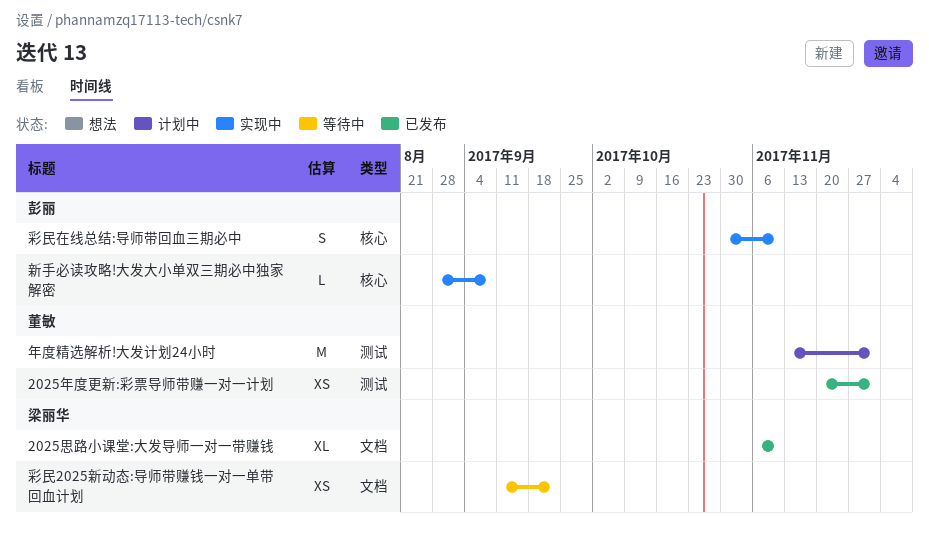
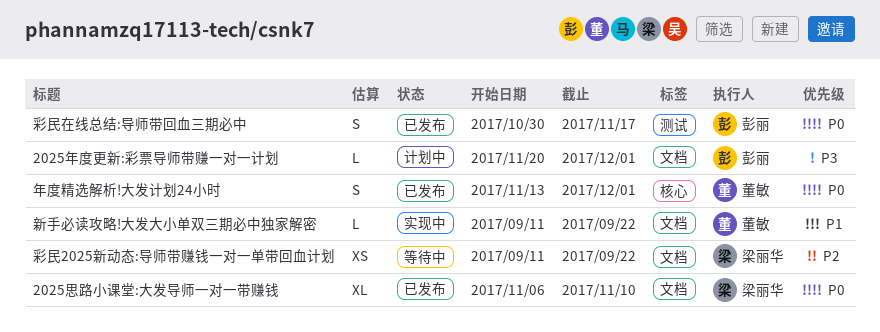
2025年度更新:彩票导师带赚一对一计划, status: 已发布 -> 计划中
2025年度更新:彩票导师带赚一对一计划, owner: 董敏 -> 彭丽
2025年度更新:彩票导师带赚一对一计划, label: 测试 -> 文档
2025年度更新:彩票导师带赚一对一计划, estimate: XS -> L
年度精选解析!大发计划24小时, status: 计划中 -> 已发布
年度精选解析!大发计划24小时, label: 测试 -> 核心
年度精选解析!大发计划24小时, estimate: M -> S
彩民在线总结:导师带回血三期必中, status: 实现中 -> 已发布
彩民在线总结:导师带回血三期必中, label: 核心 -> 测试
彩民在线总结:导师带回血三期必中, due: Nov 10 -> Nov 17
新手必读攻略!大发大小单双三期必中独家解密, owner: 彭丽 -> 董敏
新手必读攻略!大发大小单双三期必中独家解密, label: 核心 -> 文档
新手必读攻略!大发大小单双三期必中独家解密, start: Aug 28 -> Sep 11
新手必读攻略!大发大小单双三期必中独家解密, due: Sep 8 -> Sep 22

